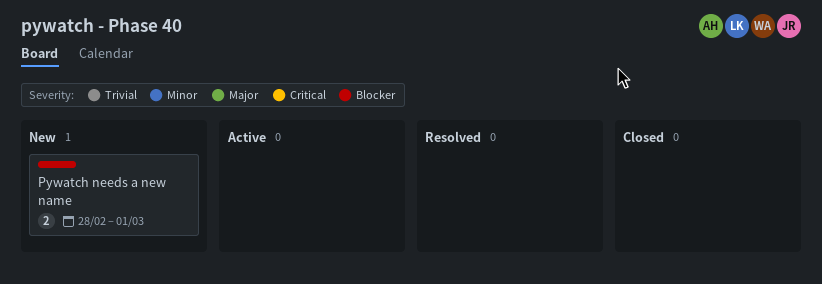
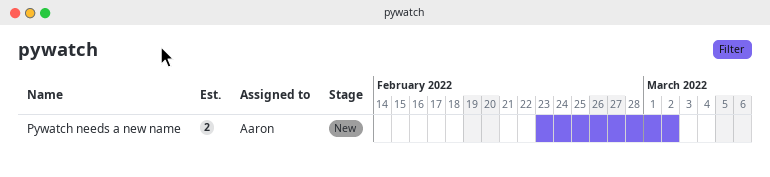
Pywatch needs a new name, start: Feb 28 -> Feb 23
Pywatch needs a new name, due: Mar 1 -> Mar 2

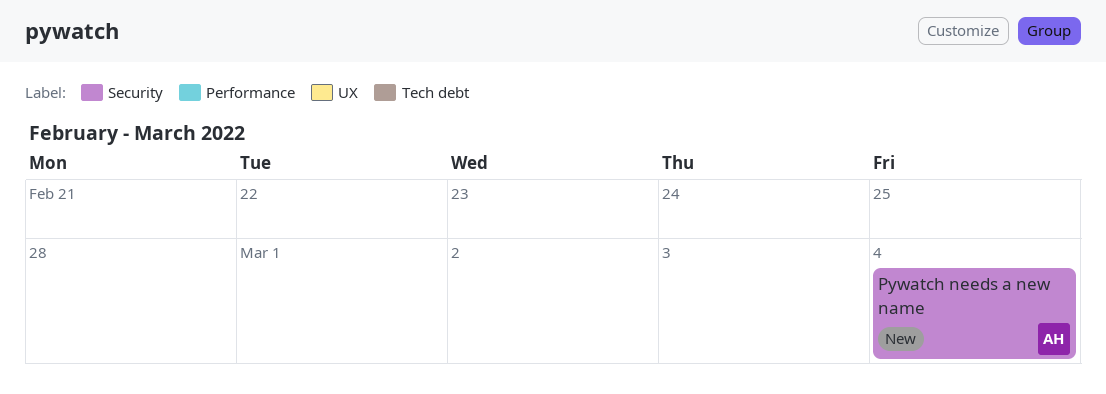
Pywatch needs a new name, due: Mar 2 -> Mar 4

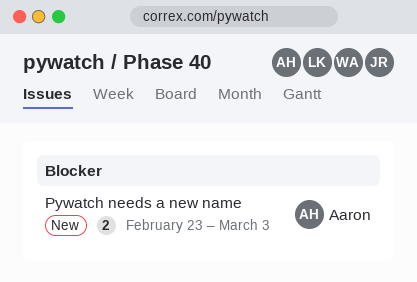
Pywatch needs a new name, due: Mar 4 -> Mar 3

